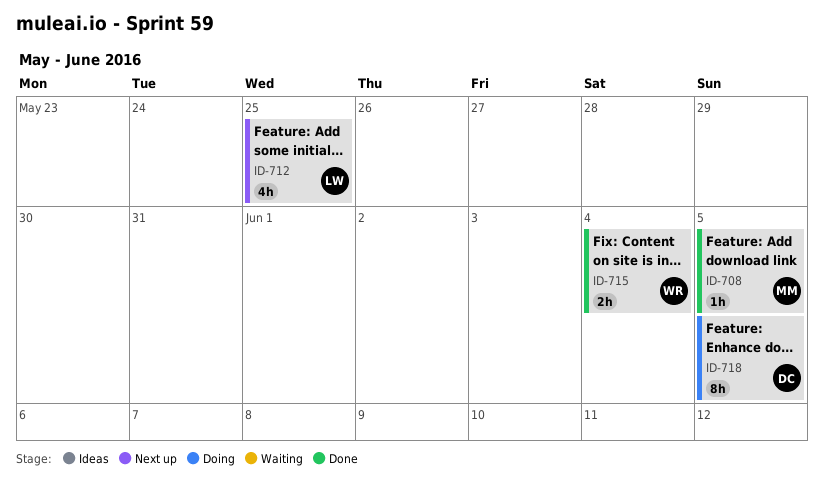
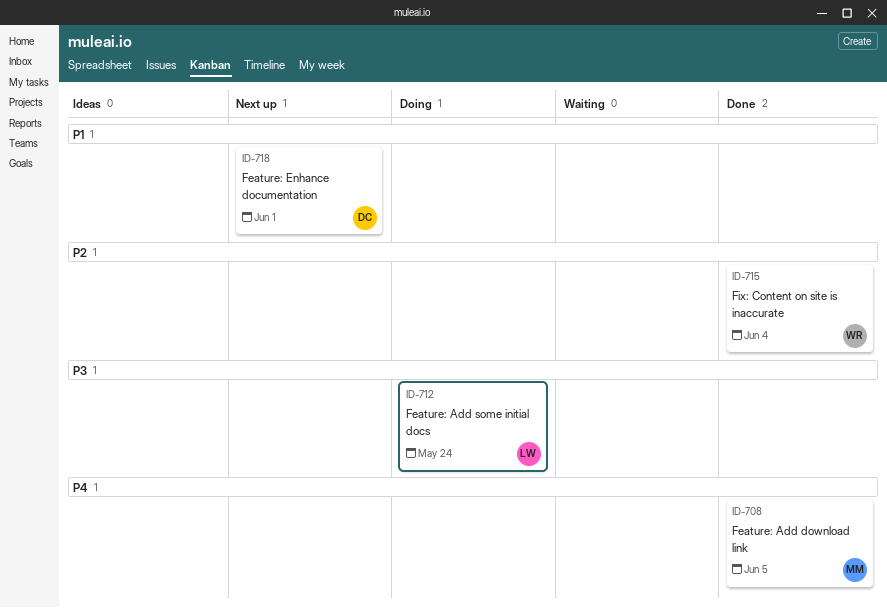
ID-712, status: Next up -> Doing
ID-712, due: May 25 -> May 24
ID-718, status: Doing -> Next up
ID-718, due: Jun 5 -> Jun 1

